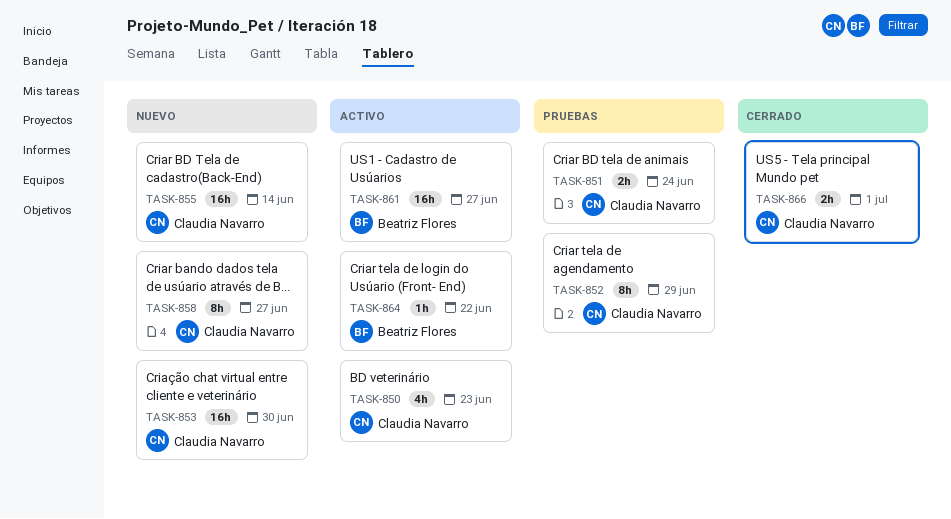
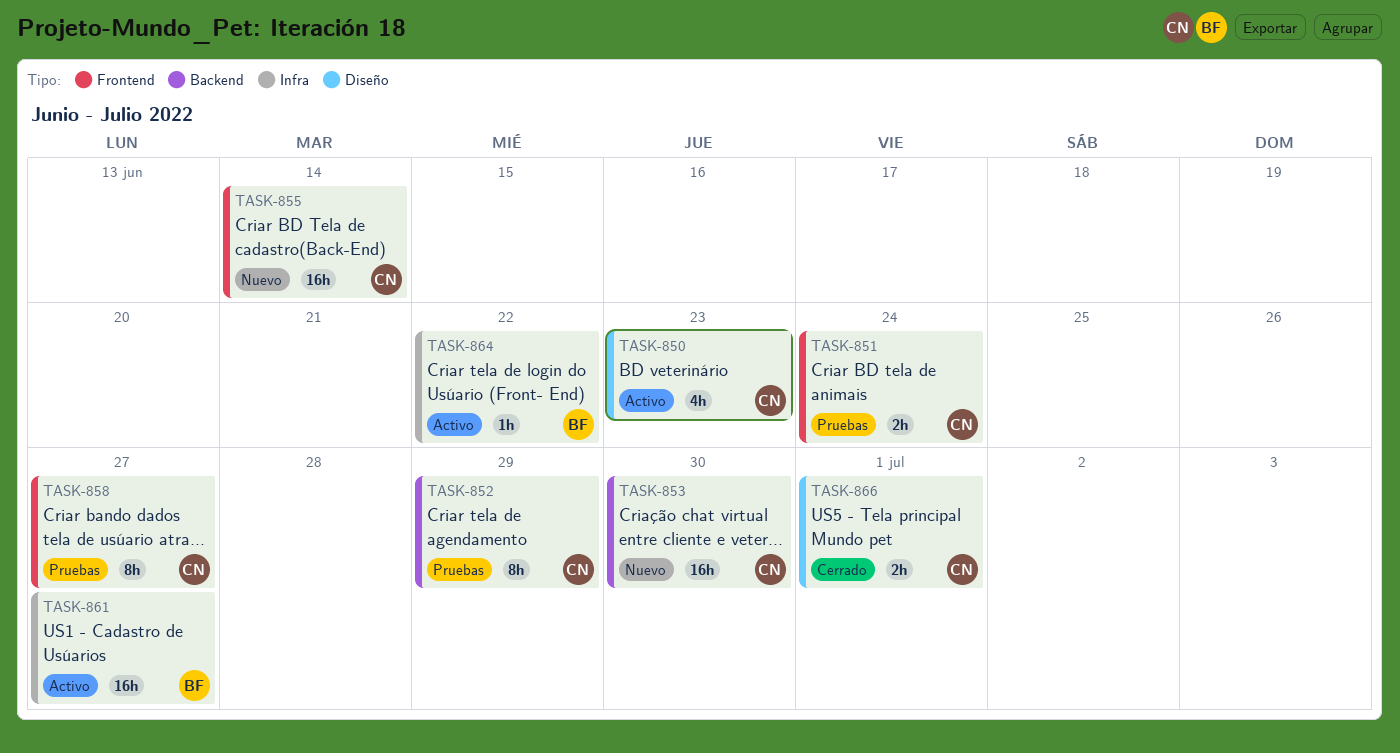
TASK-858, status: Nuevo -> Pruebas

